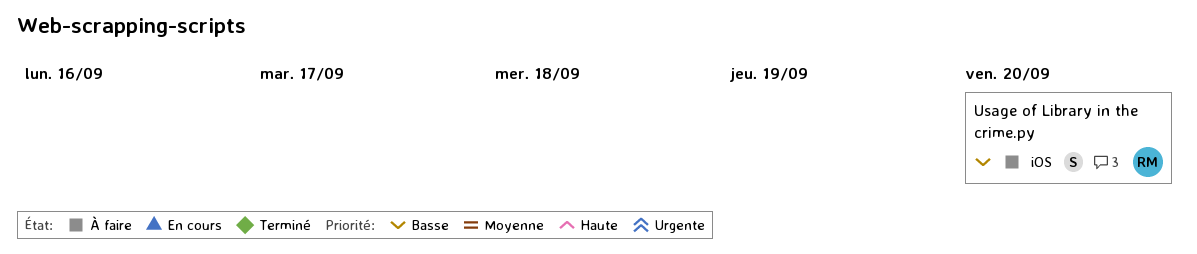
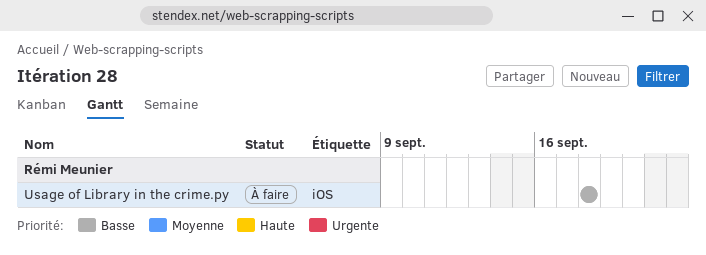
Usage of Library in the crime.py, due: Sep 20 -> Sep 18

